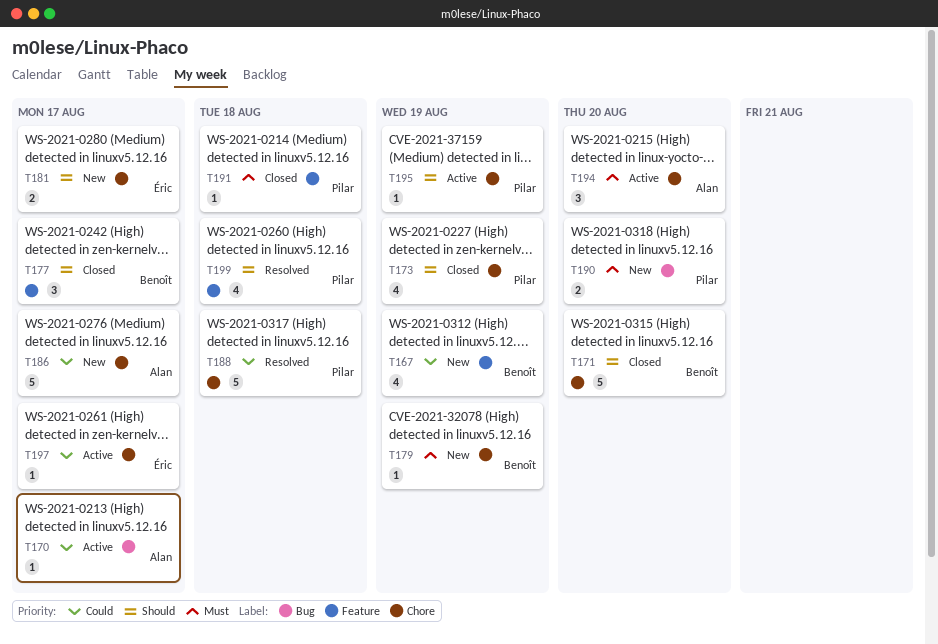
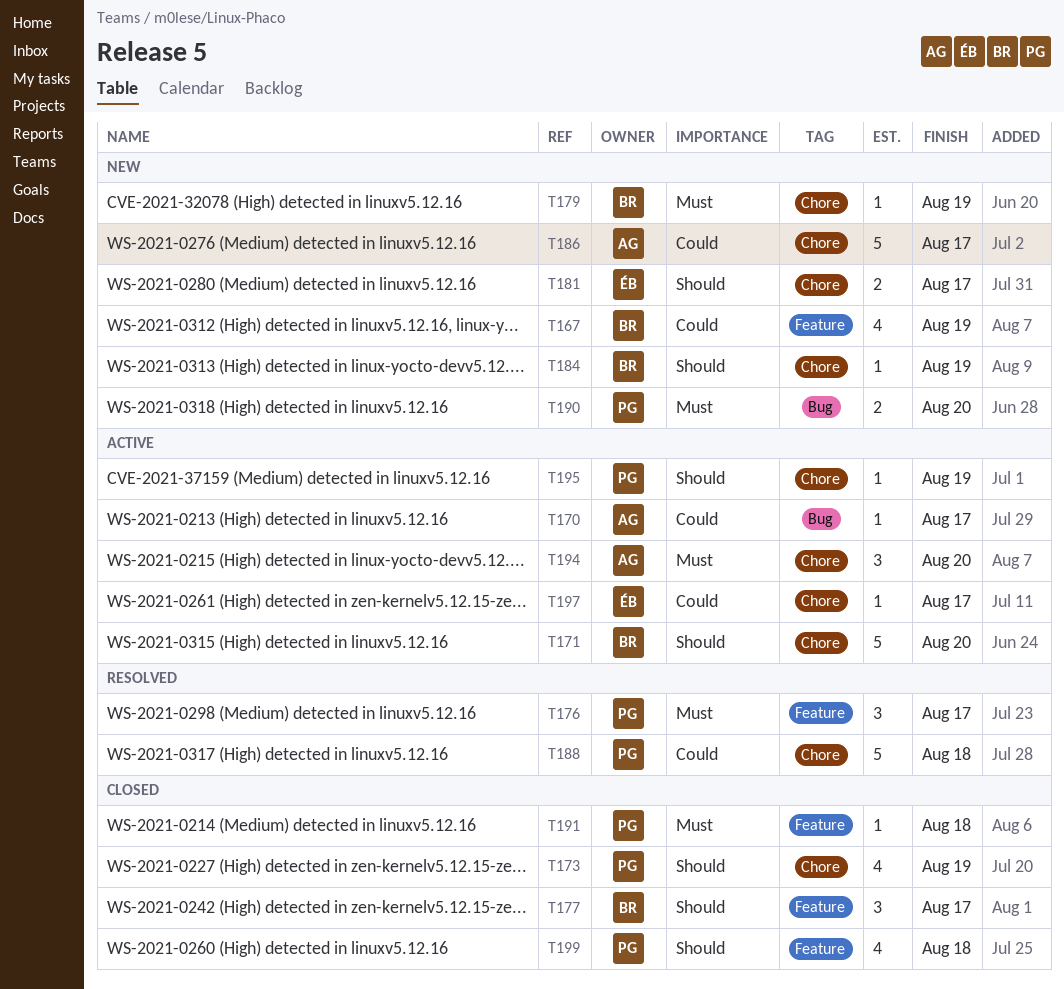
T171, status: Closed -> Active
T176: none -> present
T184: none -> present
T199, status: Resolved -> Closed

